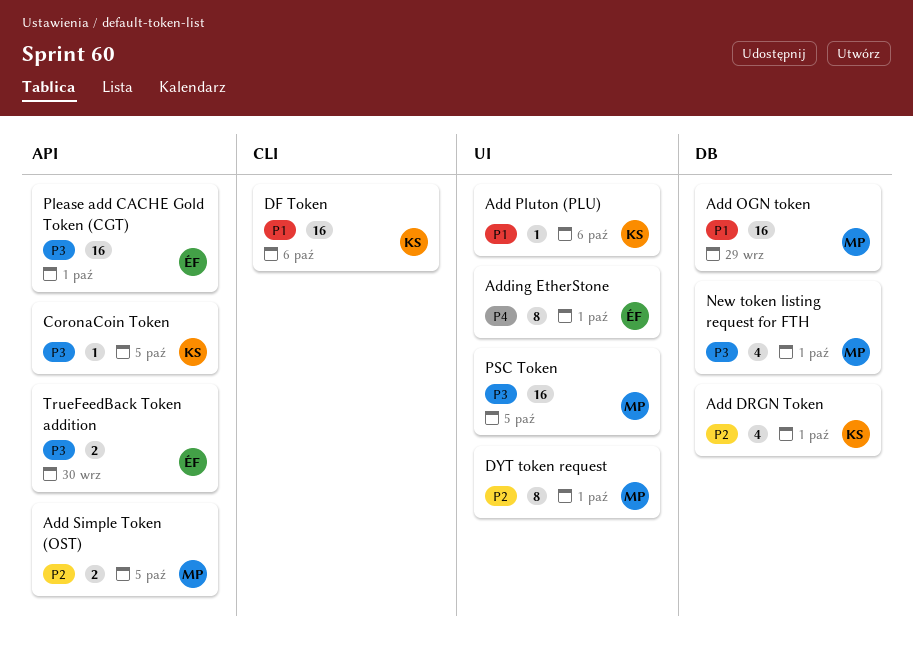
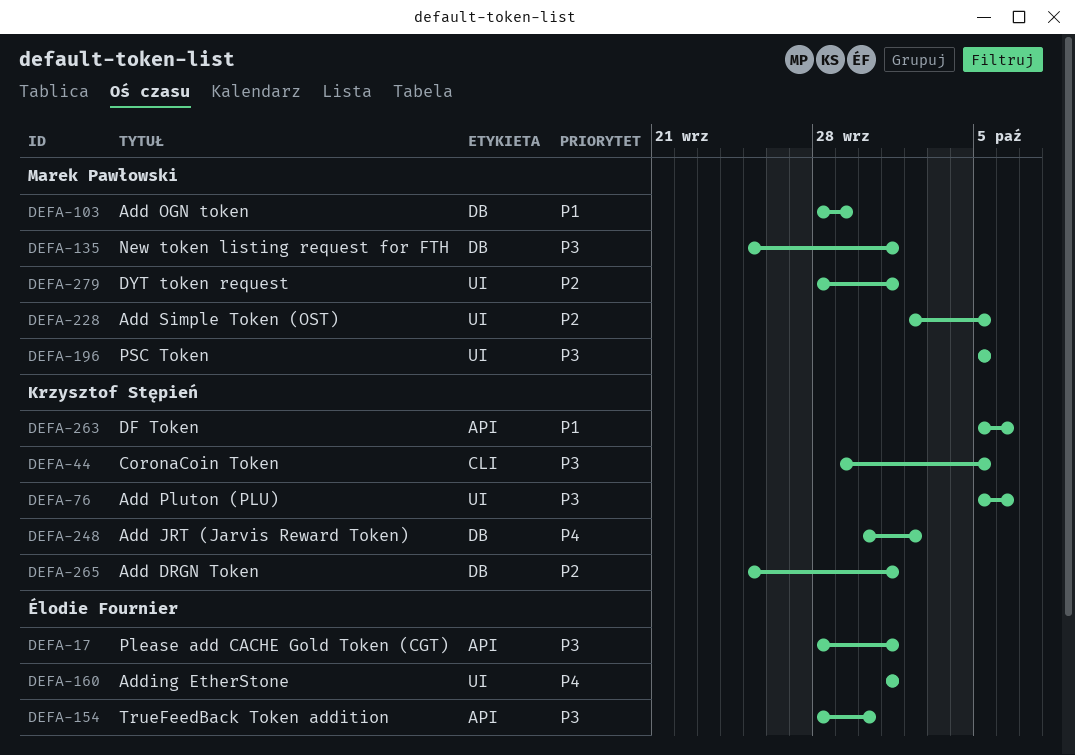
Add JRT (Jarvis Reward Token): none -> present
Add Pluton (PLU), priority: P1 -> P3
Add Simple Token (OST), label: API -> UI
CoronaCoin Token, label: API -> CLI
DF Token, label: CLI -> API

